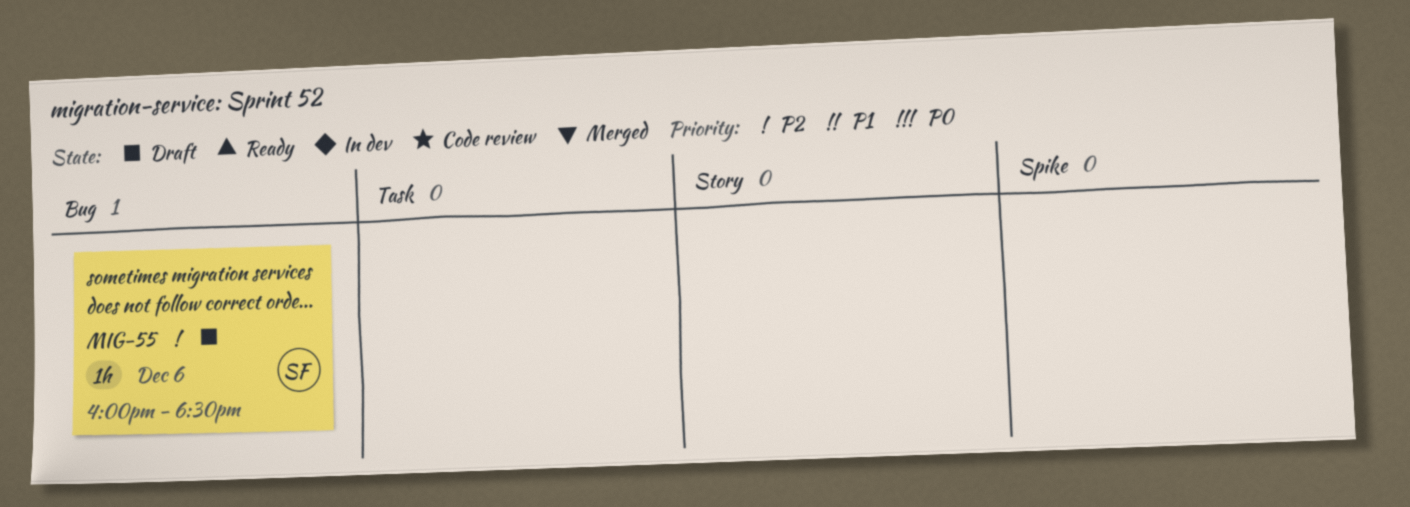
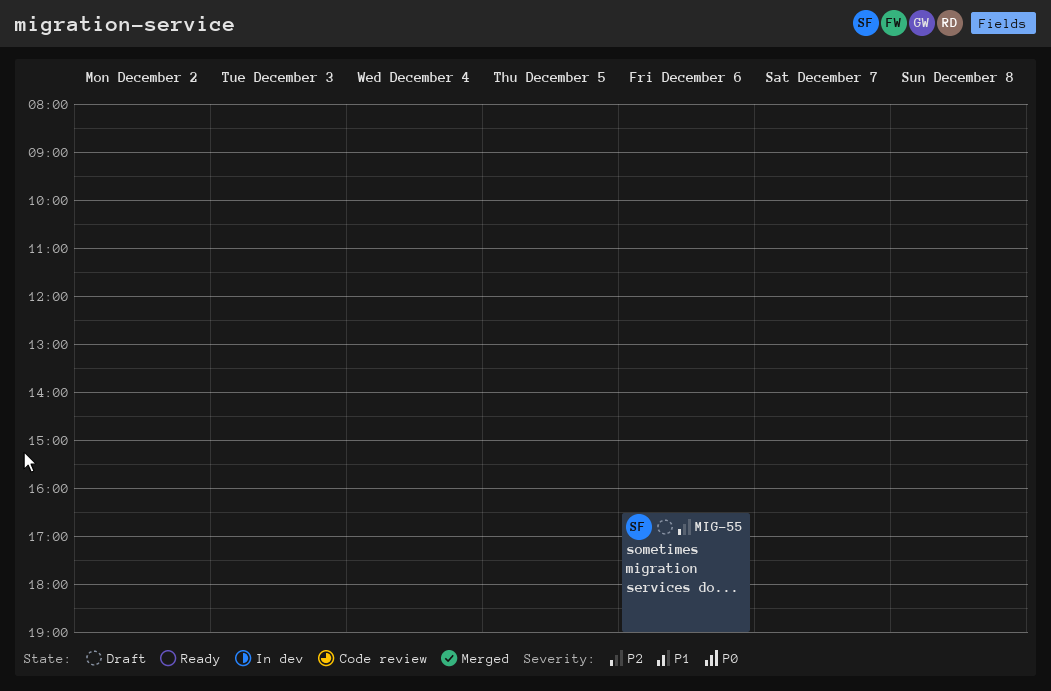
MIG-55, begins: 16:00 -> 16:30
MIG-55, ends: 18:30 -> 19:00

